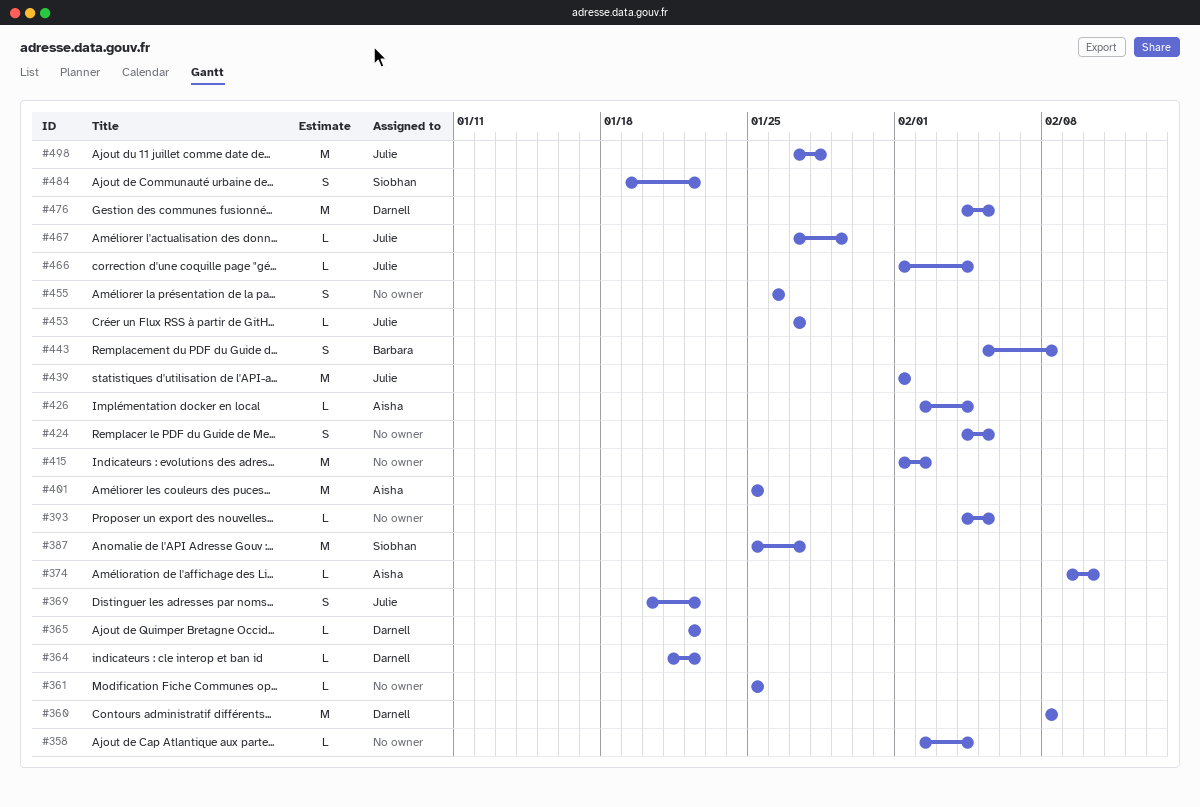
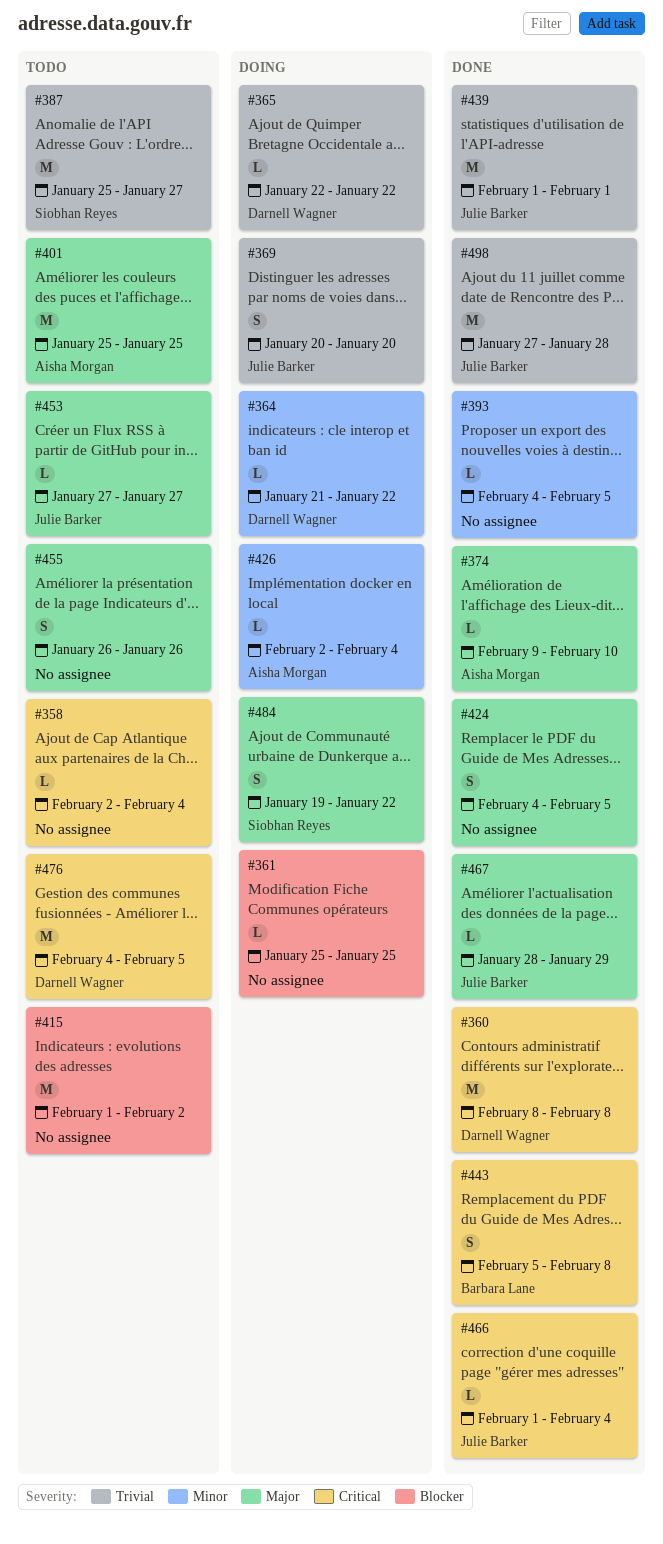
#369, due: Jan 22 -> Jan 20
#467, start: Jan 27 -> Jan 28

